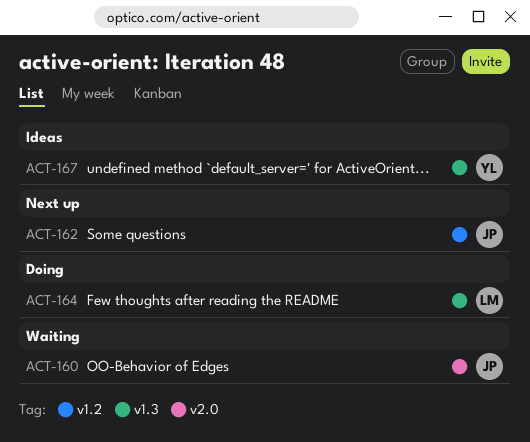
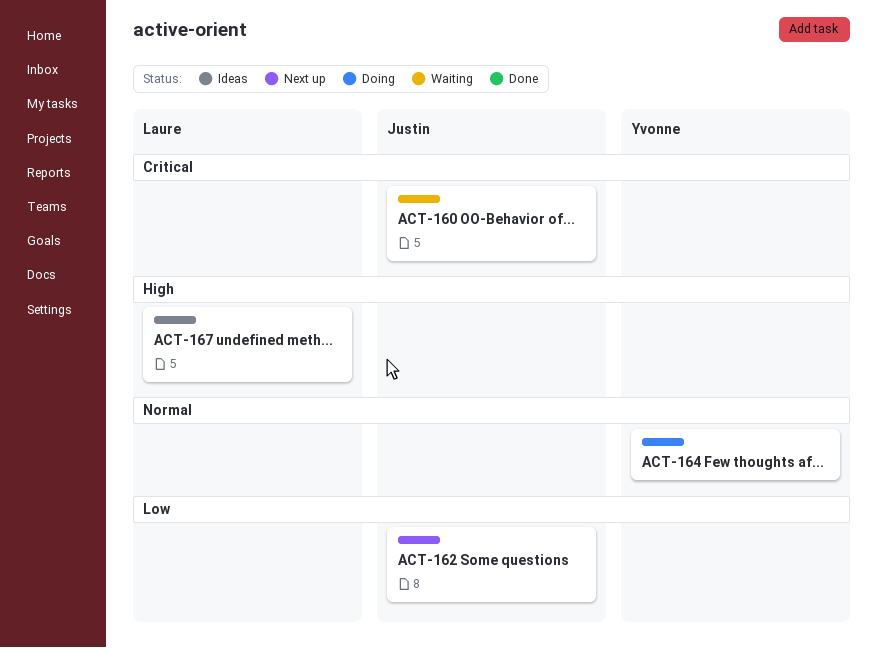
ACT-164, owner: Laure -> Yvonne
ACT-167, owner: Yvonne -> Laure

